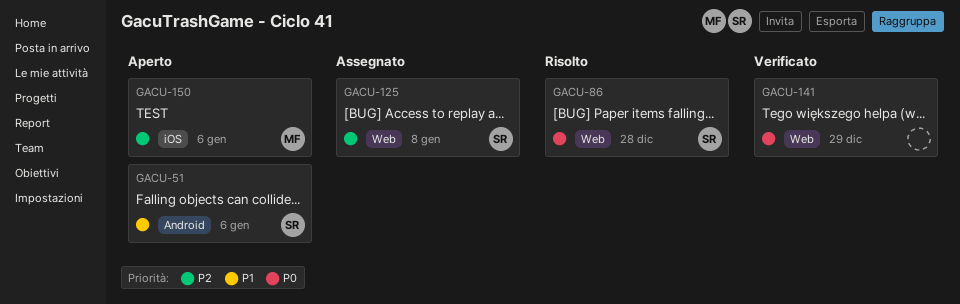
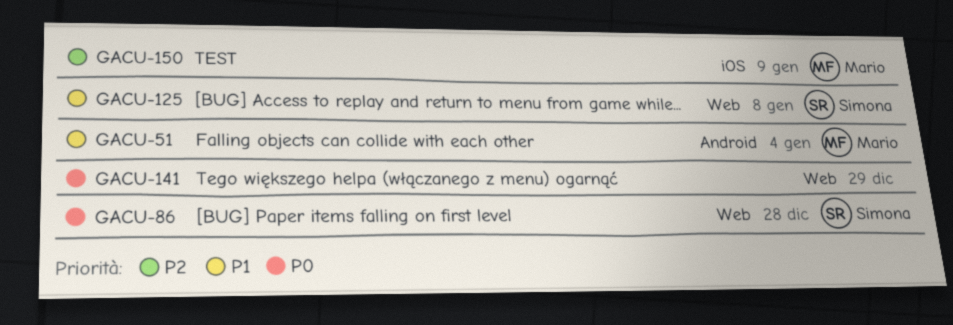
GACU-51, owner: Simona -> Mario
GACU-51, due: Jan 6 -> Jan 4
GACU-125, priority: P2 -> P1
GACU-150, due: Jan 6 -> Jan 9

